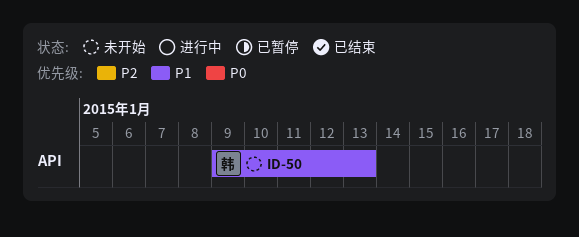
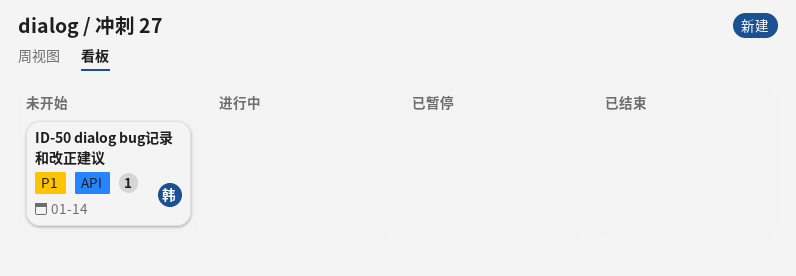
ID-50, due: Jan 13 -> Jan 14

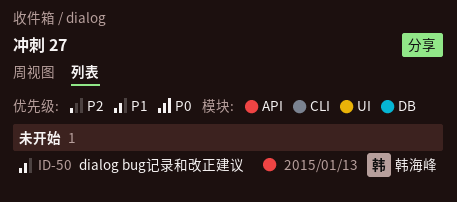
ID-50, due: Jan 14 -> Jan 13

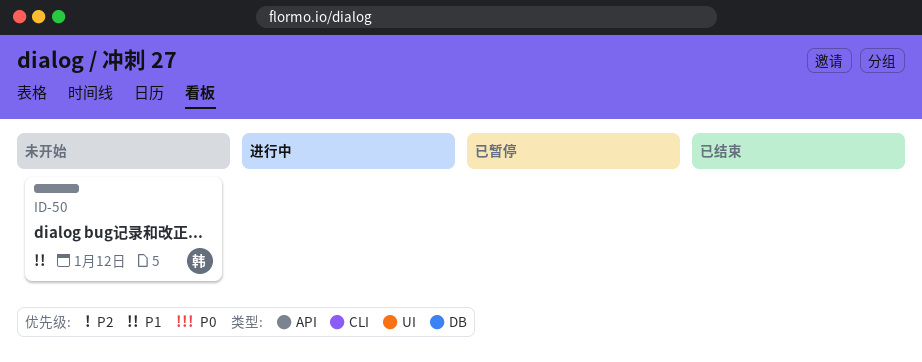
ID-50, due: Jan 13 -> Jan 12

